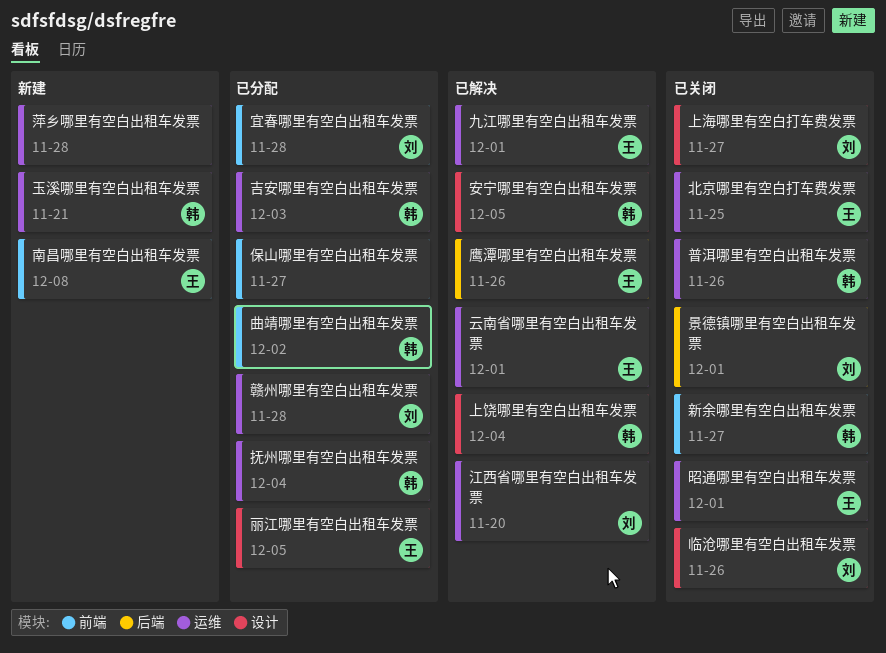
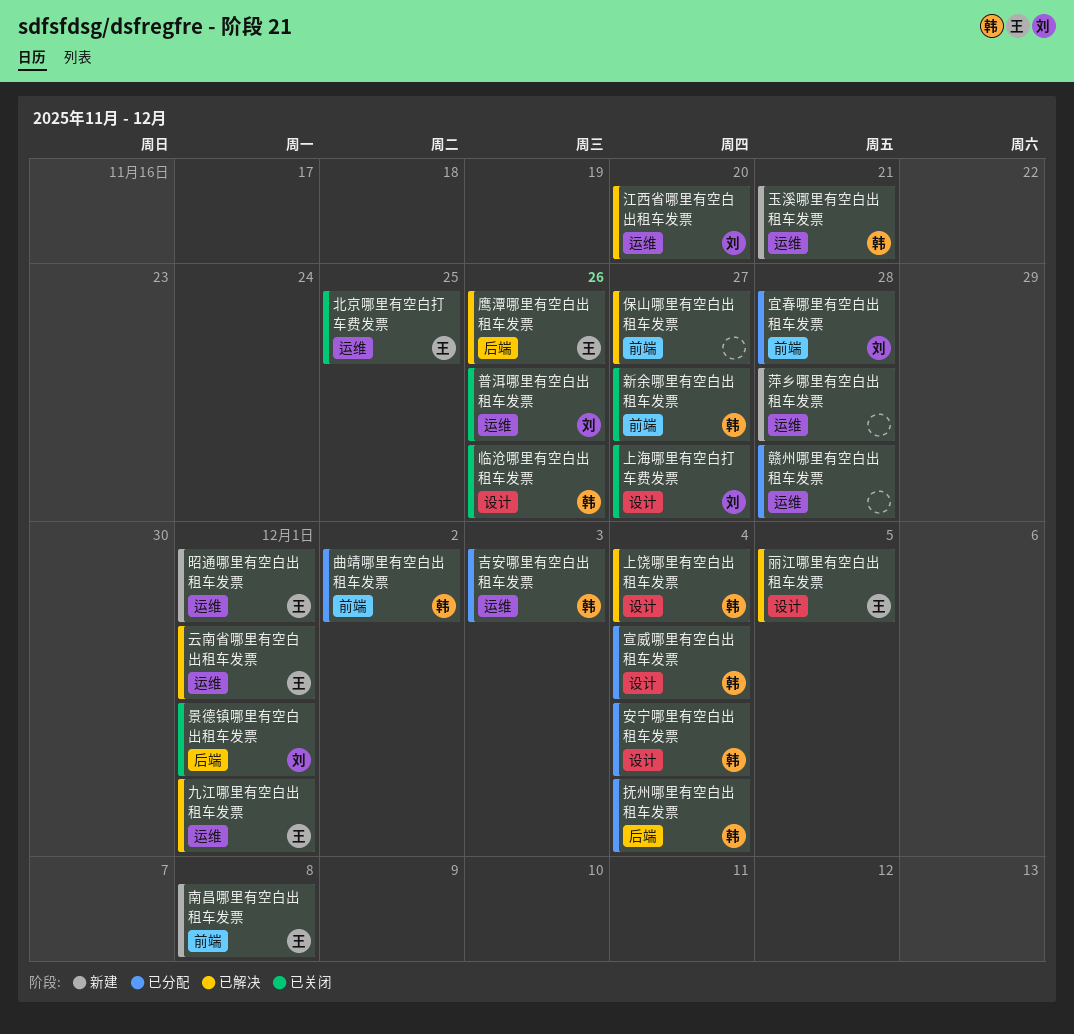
临沧哪里有空白出租车发票, owner: 刘 -> 韩
丽江哪里有空白出租车发票, status: 已分配 -> 已解决
保山哪里有空白出租车发票, status: 已分配 -> 已解决
安宁哪里有空白出租车发票, status: 已解决 -> 已分配
安宁哪里有空白出租车发票, due: Dec 5 -> Dec 4
宣威哪里有空白出租车发票: none -> present
抚州哪里有空白出租车发票, label: 运维 -> 后端
昭通哪里有空白出租车发票, status: 已关闭 -> 新建
普洱哪里有空白出租车发票, owner: 韩 -> 刘
赣州哪里有空白出租车发票, owner: 刘 -> none

